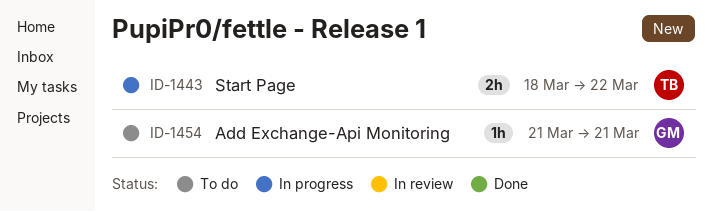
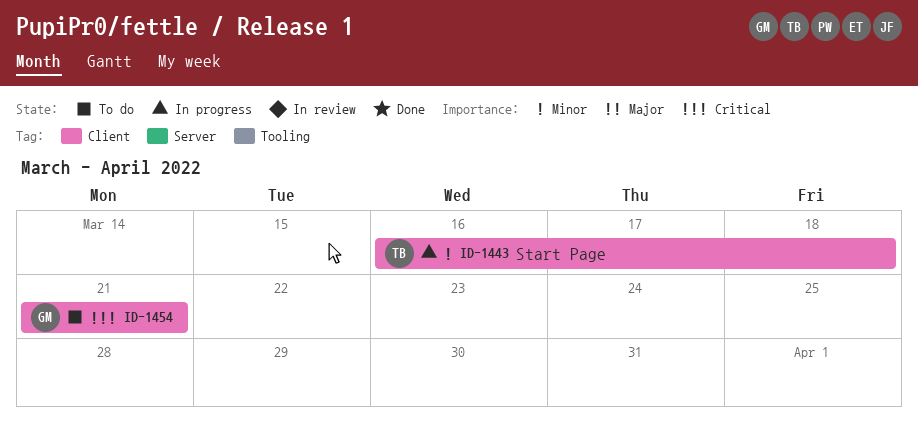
ID-1443, start: Mar 18 -> Mar 16
ID-1443, due: Mar 22 -> Mar 18

